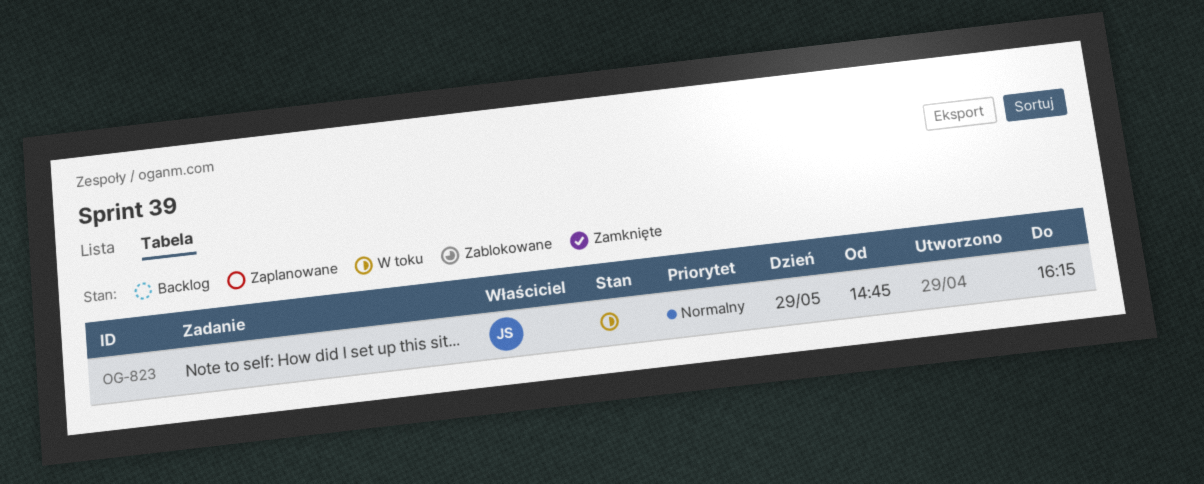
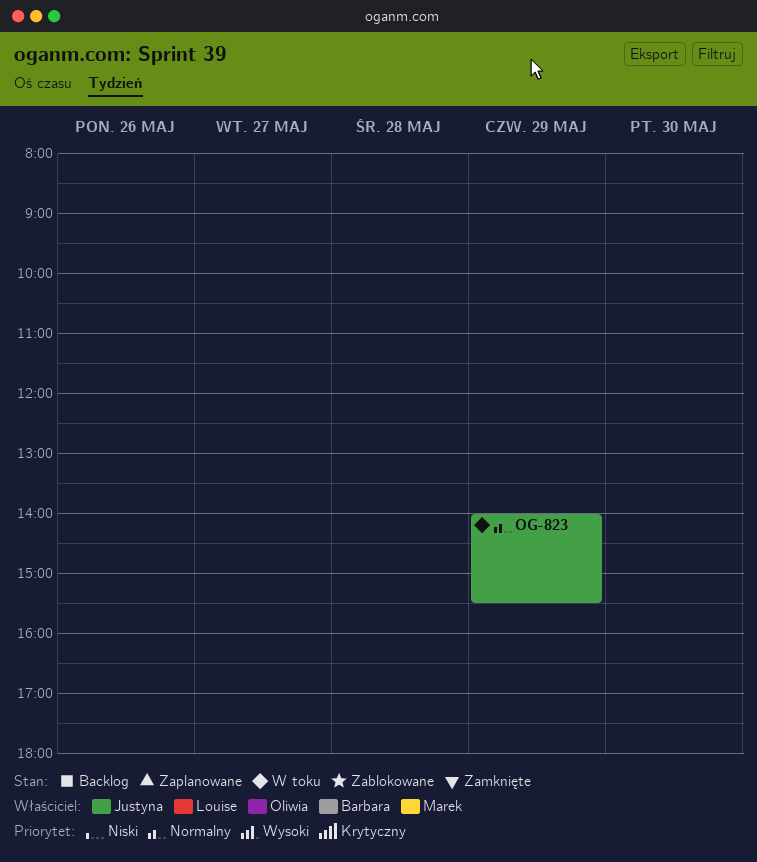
OG-823, begins: 14:45 -> 14:00
OG-823, ends: 16:15 -> 15:30

